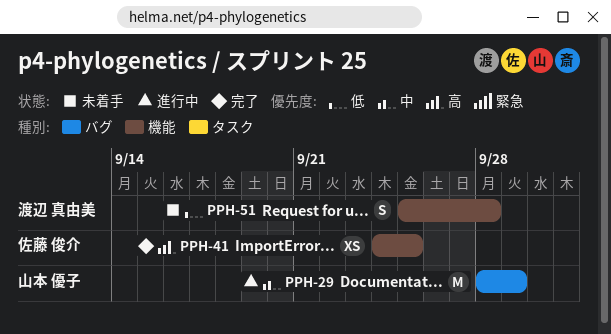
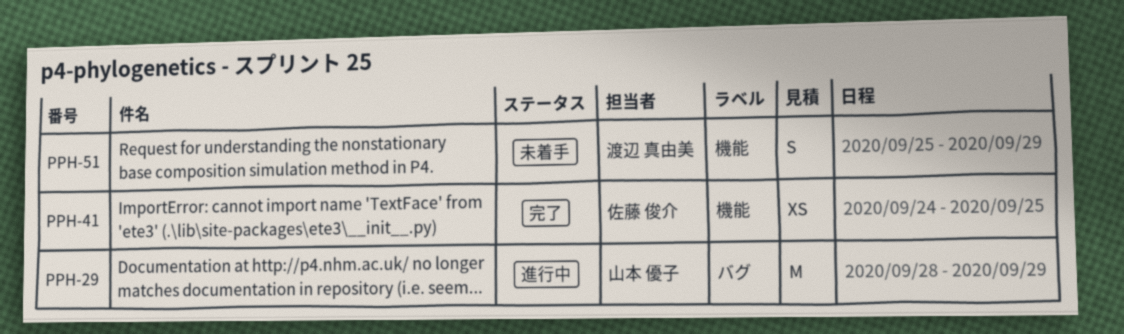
PPH-51, due: Sep 28 -> Sep 29

